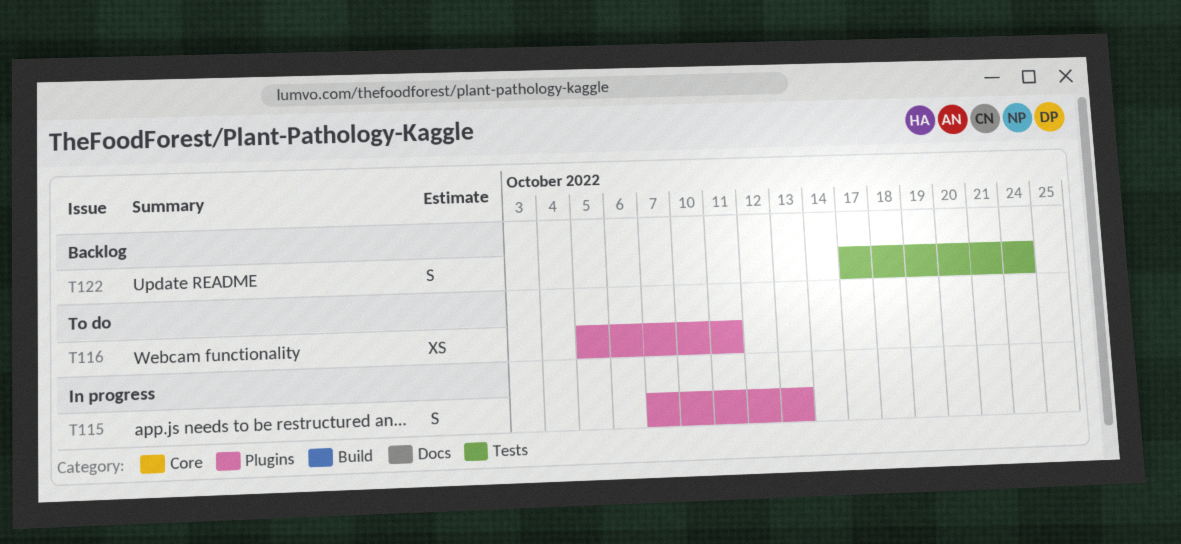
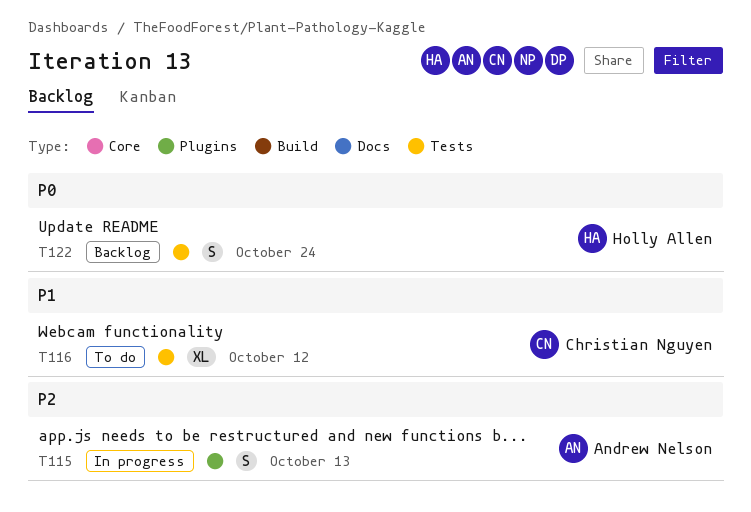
T116, label: Plugins -> Tests
T116, estimate: XS -> XL
T116, due: Oct 11 -> Oct 12

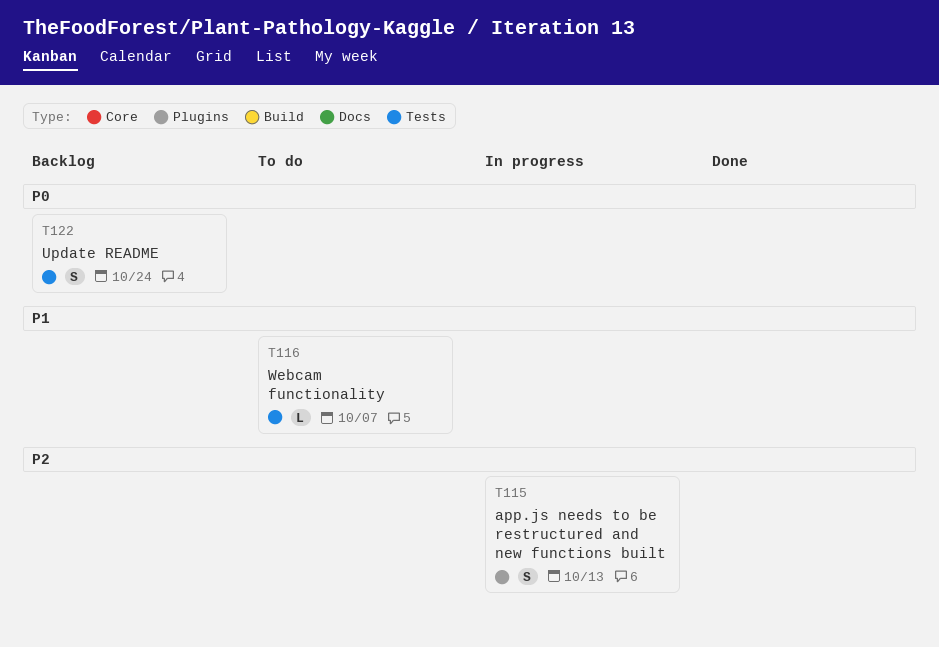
T116, estimate: XL -> L
T116, due: Oct 12 -> Oct 7

